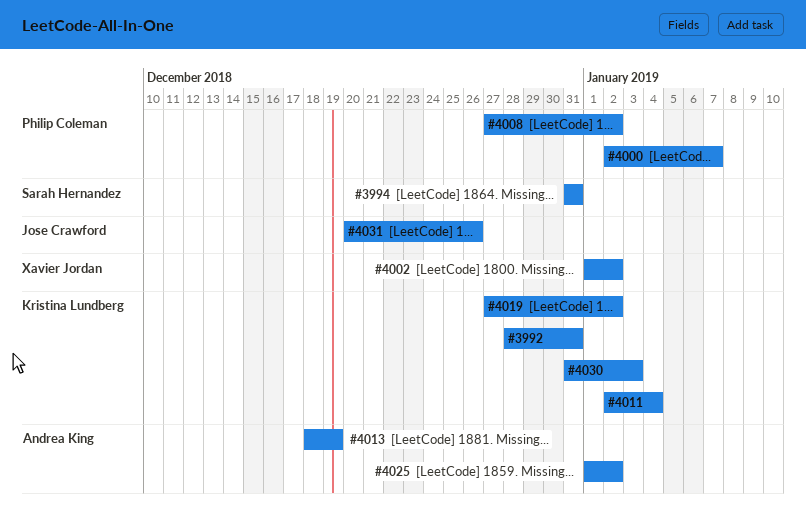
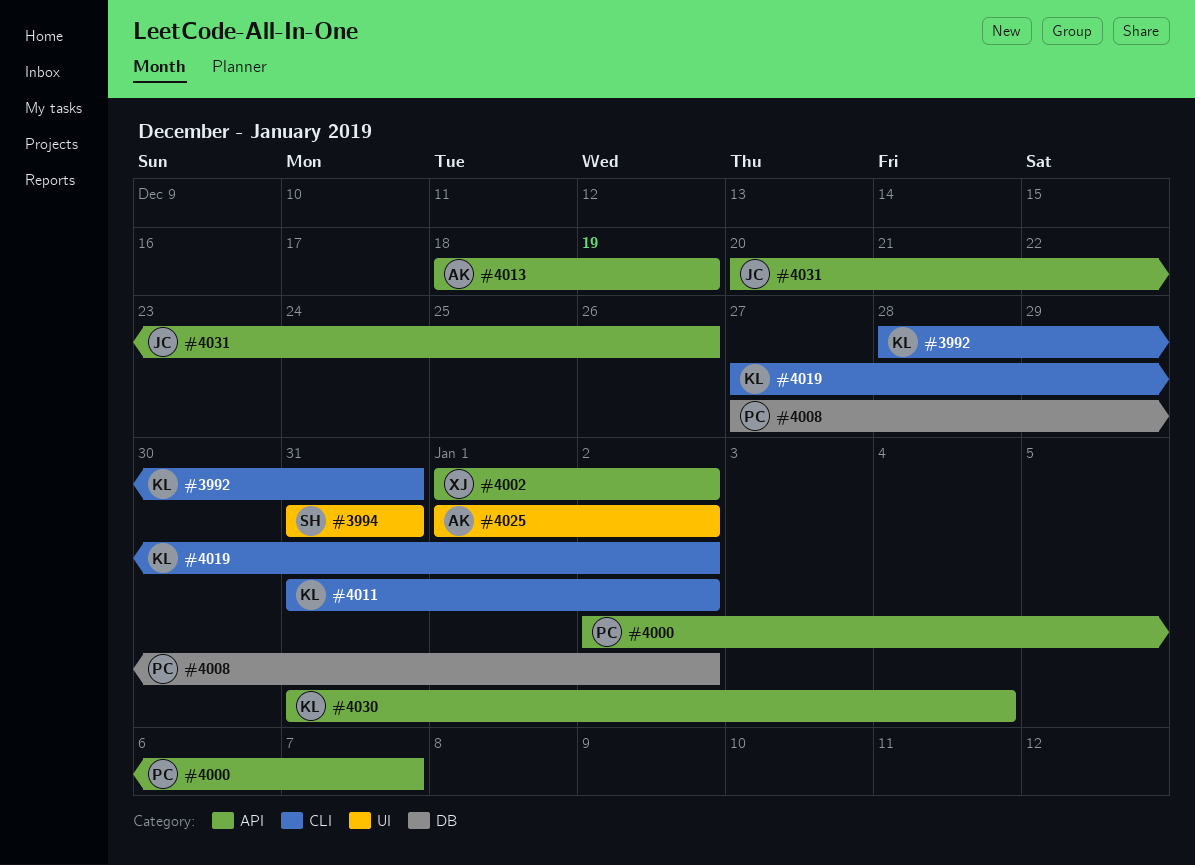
#4011, start: Jan 2 -> Dec 31
#4011, due: Jan 4 -> Jan 2
#4030, due: Jan 3 -> Jan 4

